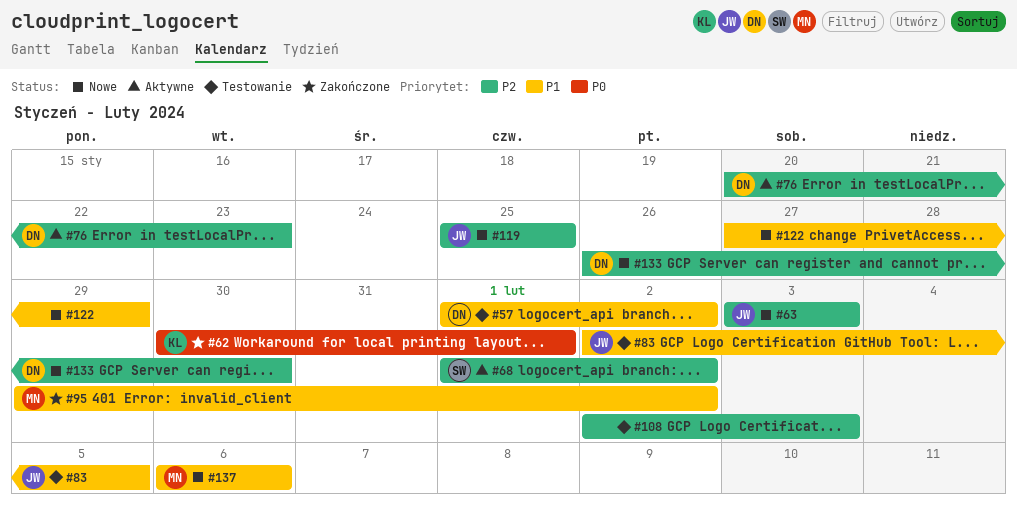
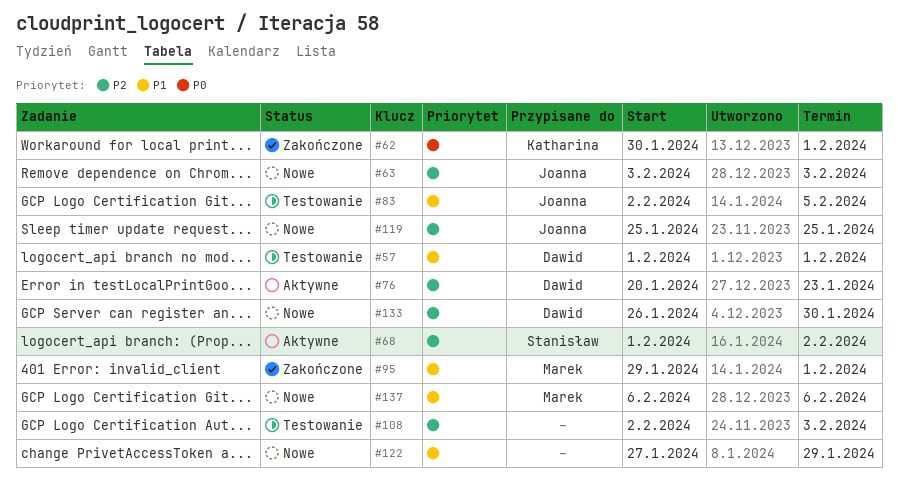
#57, due: Feb 2 -> Feb 1
#95, due: Feb 2 -> Feb 1

